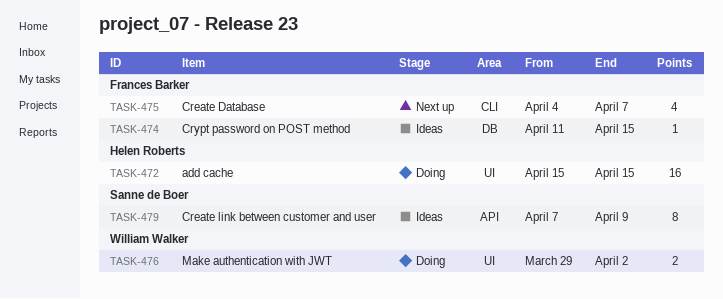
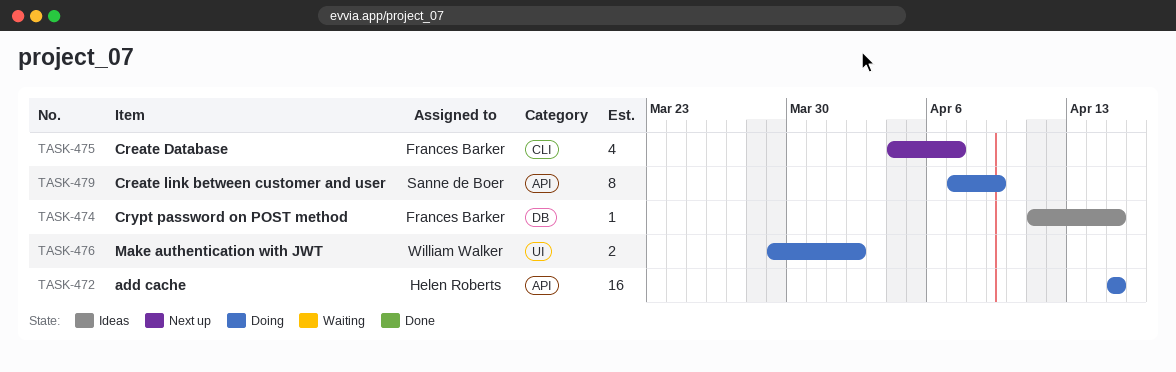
TASK-472, label: UI -> API
TASK-479, status: Ideas -> Doing

